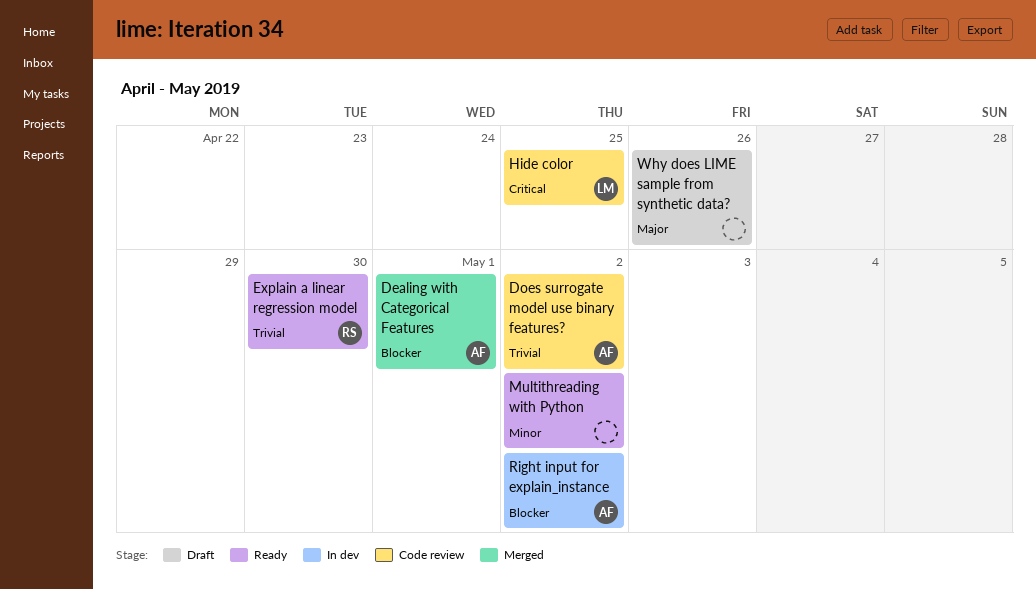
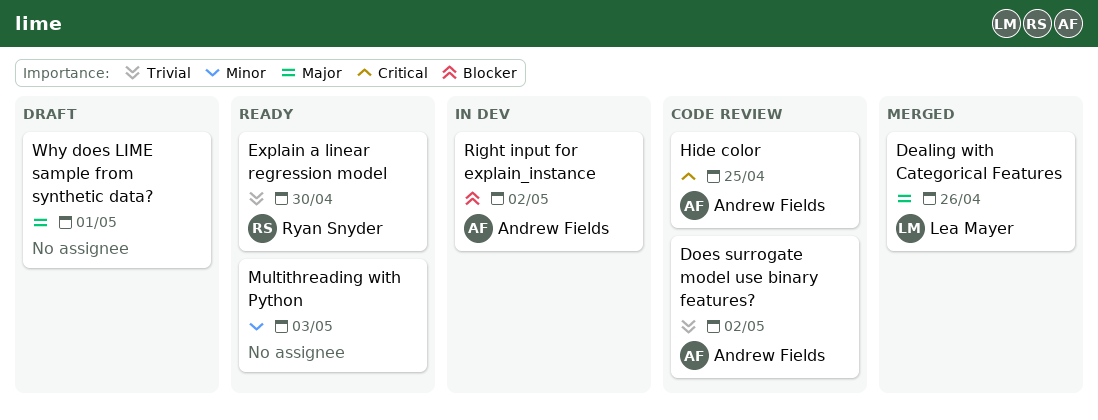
Dealing with Categorical Features, owner: Andrew Fields -> Lea Mayer
Dealing with Categorical Features, priority: Blocker -> Major
Dealing with Categorical Features, due: May 1 -> Apr 26
Hide color, owner: Lea Mayer -> Andrew Fields
Multithreading with Python, due: May 2 -> May 3
Why does LIME sample from synthetic data?, due: Apr 26 -> May 1

